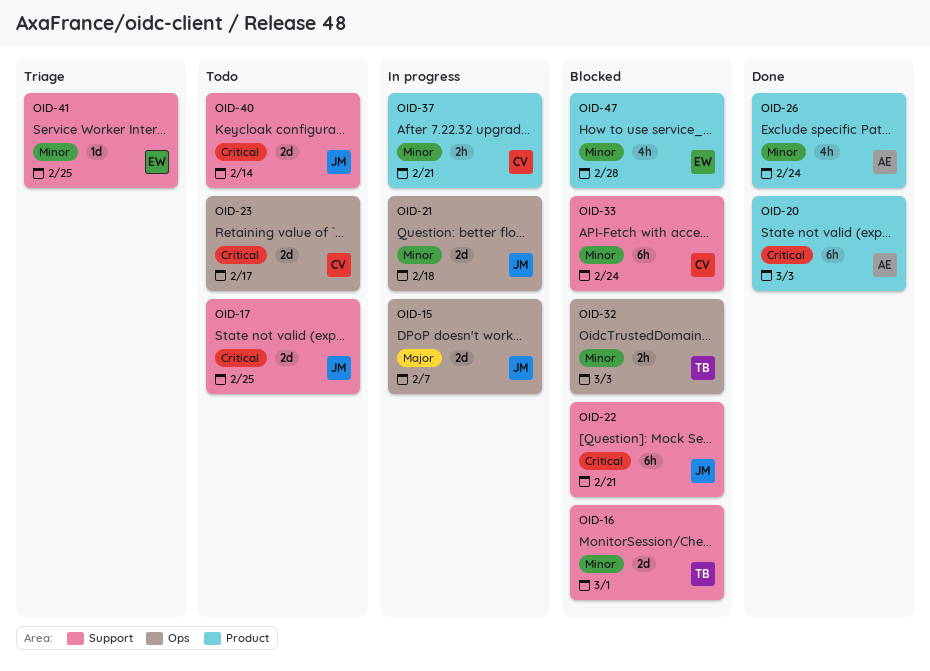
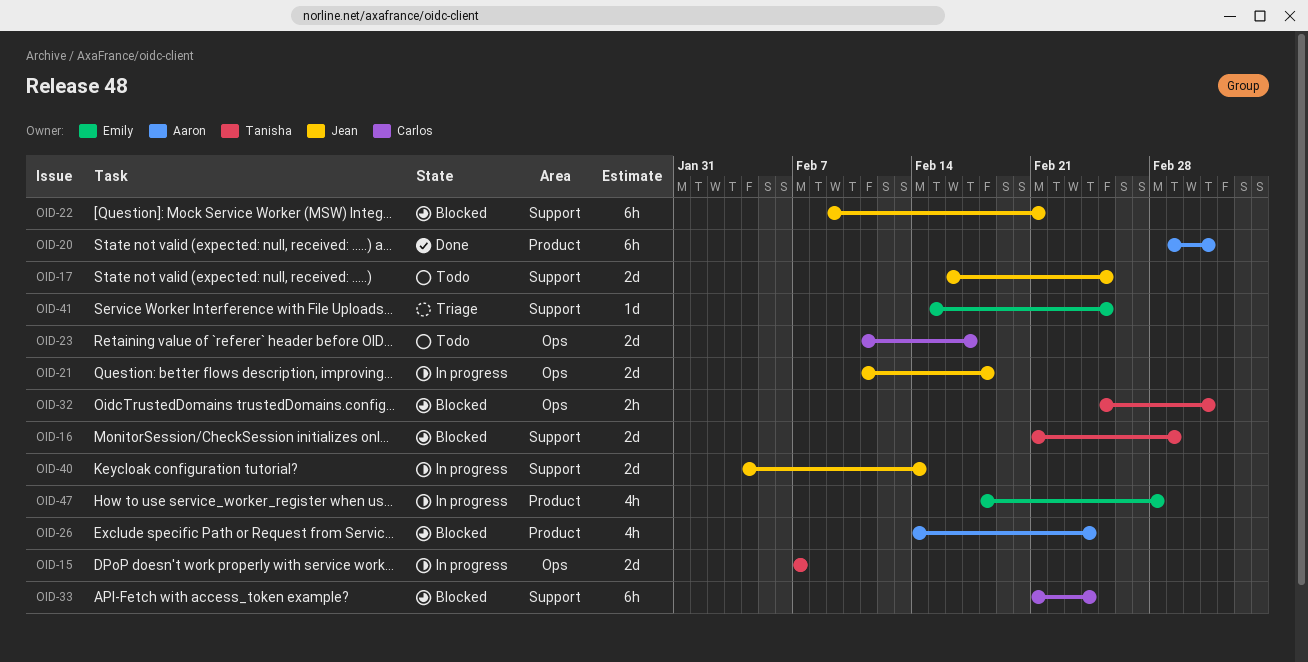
OID-15, owner: Jean -> Tanisha
OID-26, status: Done -> Blocked
OID-37: present -> none
OID-40, status: Todo -> In progress
OID-47, status: Blocked -> In progress

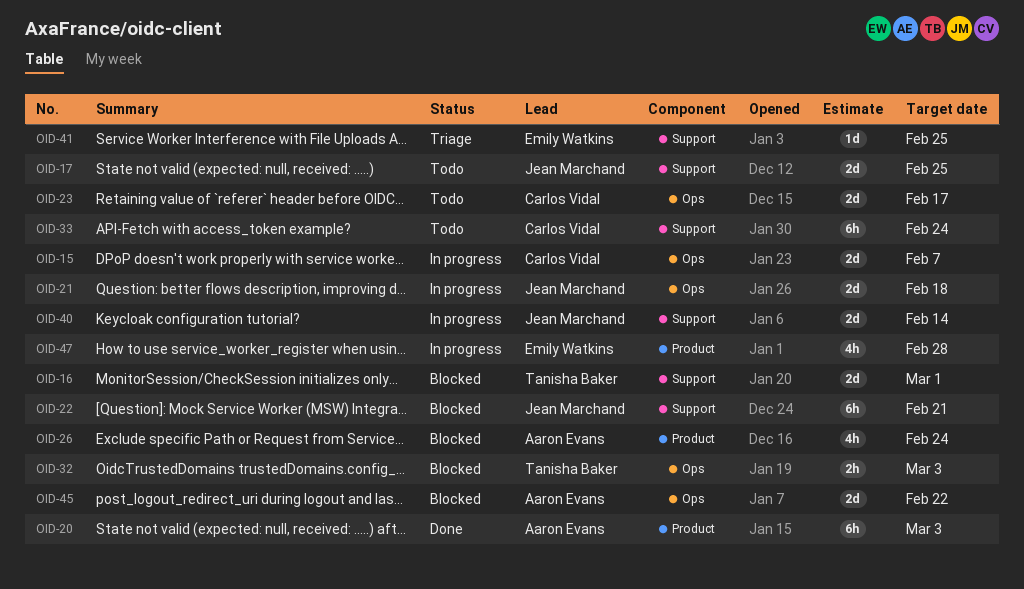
OID-15, owner: Tanisha Baker -> Carlos Vidal
OID-33, status: Blocked -> Todo
OID-45: none -> present

